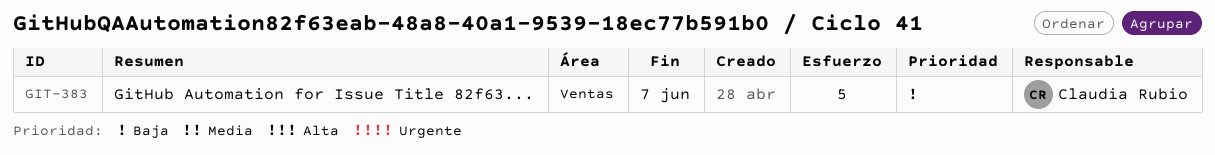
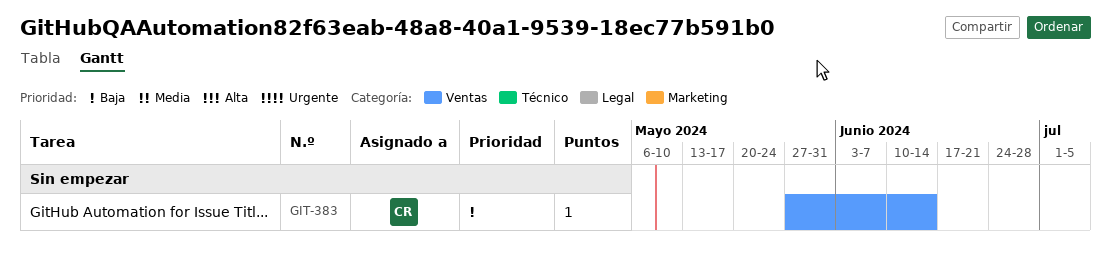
GIT-383, estimate: 5 -> 1
GIT-383, due: Jun 7 -> Jun 14

